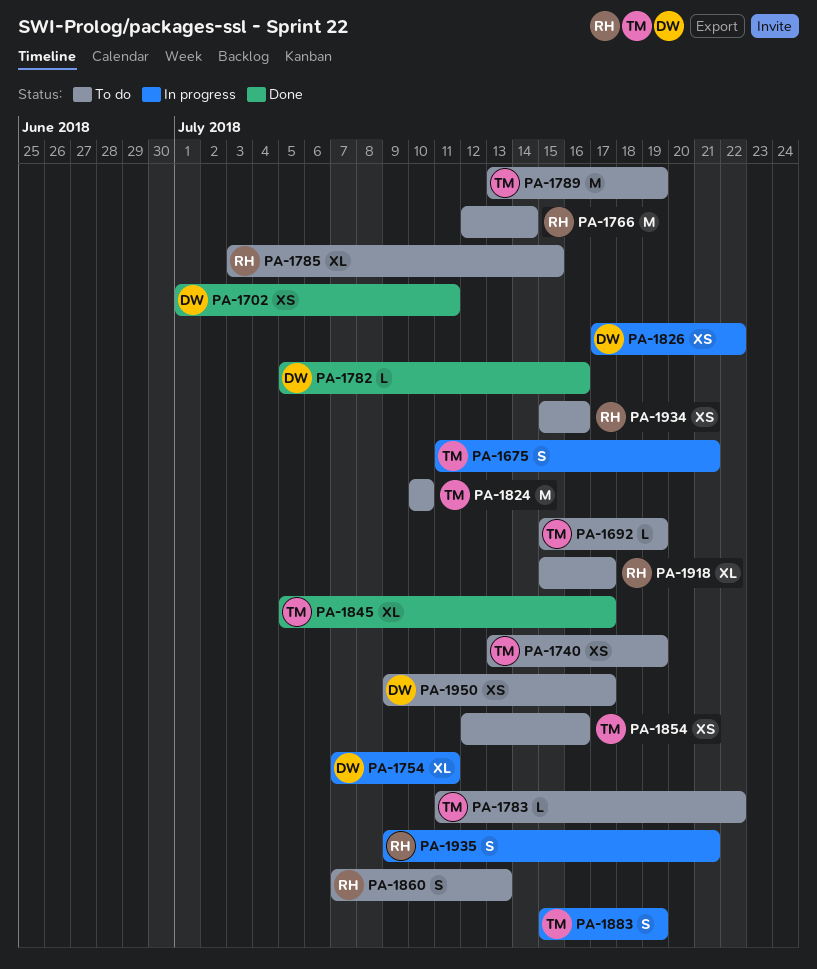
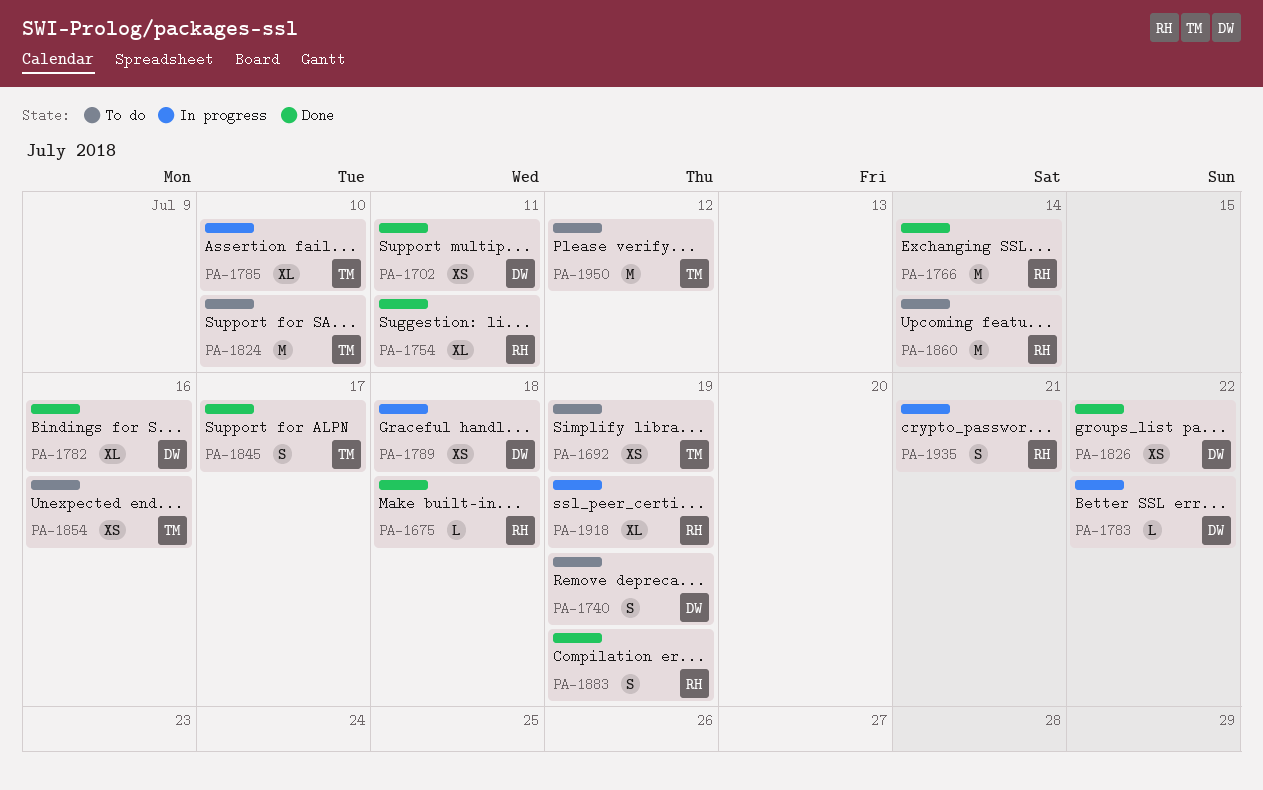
PA-1675, status: In progress -> Done
PA-1675, owner: TM -> RH
PA-1675, estimate: S -> L
PA-1675, due: Jul 21 -> Jul 18
PA-1692, estimate: L -> XS
PA-1740, owner: TM -> DW
PA-1740, estimate: XS -> S
PA-1754, status: In progress -> Done
PA-1754, owner: DW -> RH
PA-1766, status: To do -> Done
PA-1782, estimate: L -> XL
PA-1783, status: To do -> In progress
PA-1783, owner: TM -> DW
PA-1785, status: To do -> In progress
PA-1785, owner: RH -> TM
PA-1785, due: Jul 15 -> Jul 10
PA-1789, status: To do -> In progress
PA-1789, owner: TM -> DW
PA-1789, estimate: M -> XS
PA-1789, due: Jul 19 -> Jul 18
PA-1826, status: In progress -> Done
PA-1845, estimate: XL -> S
PA-1860, estimate: S -> M
PA-1860, due: Jul 13 -> Jul 14
PA-1883, status: In progress -> Done
PA-1883, owner: TM -> RH
PA-1918, status: To do -> In progress
PA-1918, due: Jul 17 -> Jul 19
PA-1934: present -> none
PA-1950, owner: DW -> TM
PA-1950, estimate: XS -> M
PA-1950, due: Jul 17 -> Jul 12

